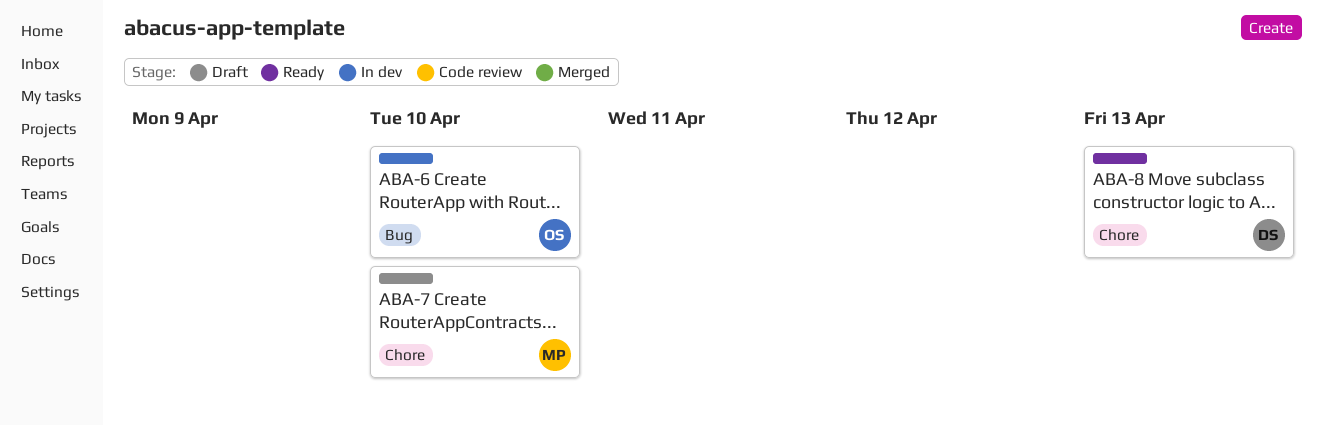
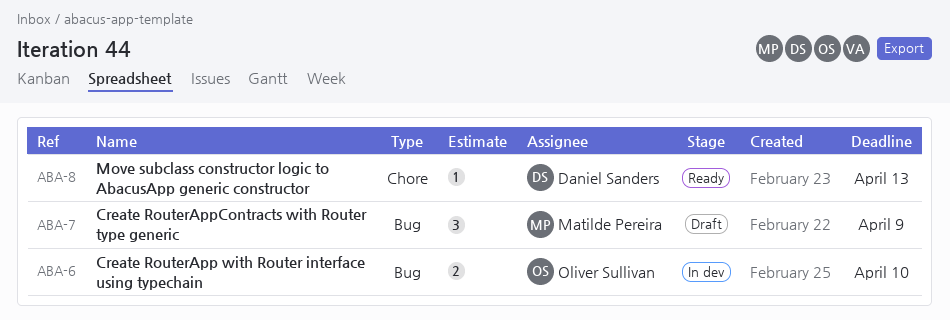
ABA-7, label: Chore -> Bug
ABA-7, due: Apr 10 -> Apr 9

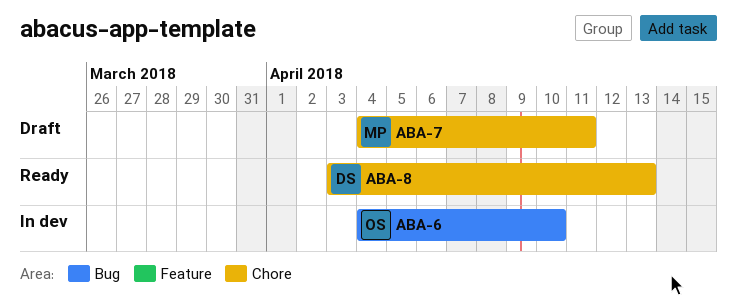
ABA-7, label: Bug -> Chore
ABA-7, due: Apr 9 -> Apr 11

